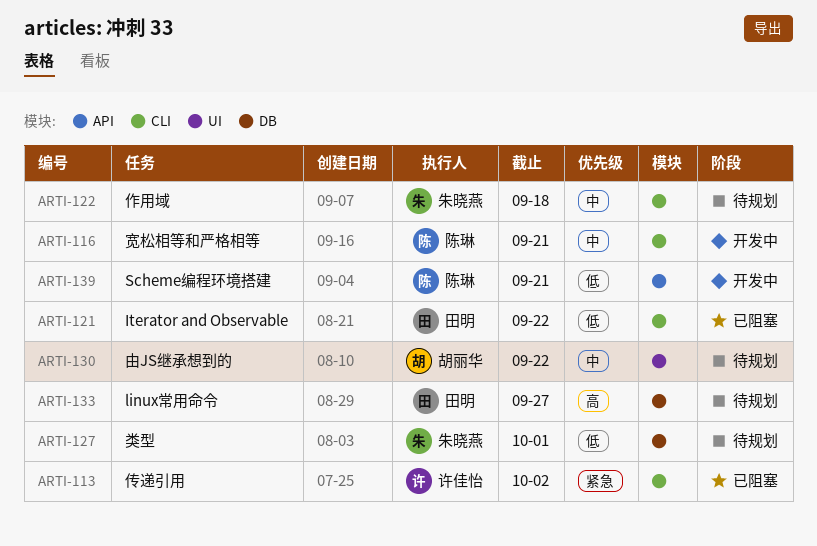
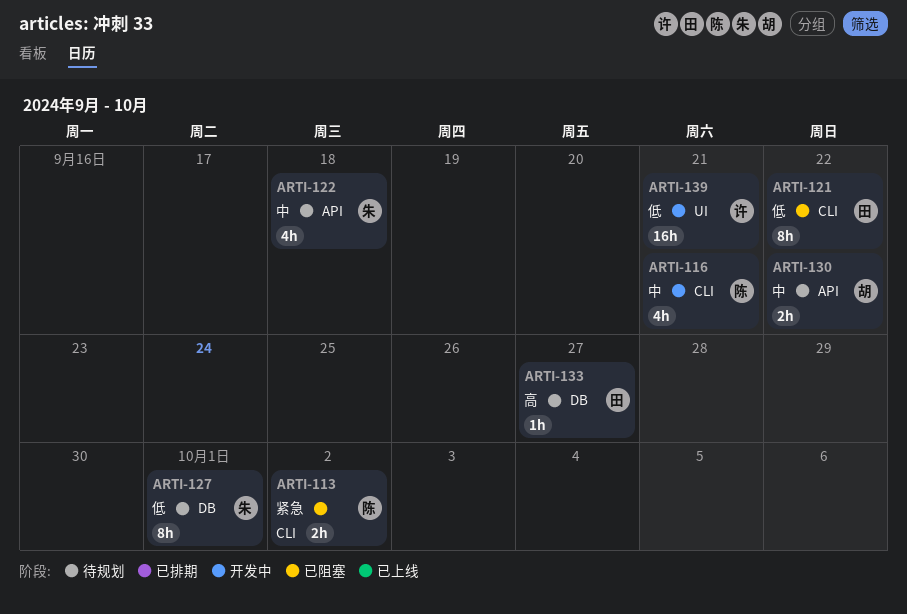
ARTI-113, owner: 许佳怡 -> 陈琳
ARTI-122, label: CLI -> API
ARTI-130, label: UI -> API
ARTI-139, owner: 陈琳 -> 许佳怡
ARTI-139, label: API -> UI

